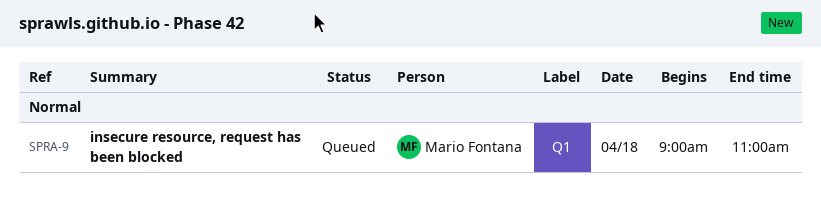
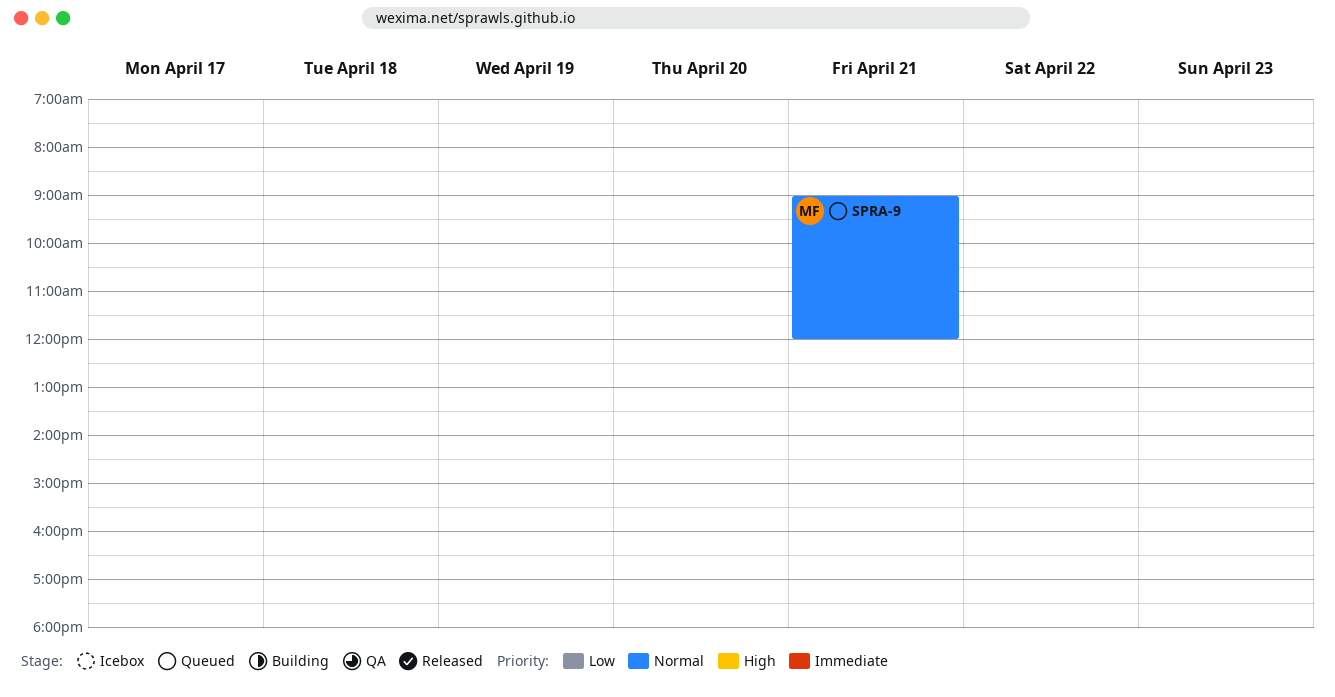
SPRA-9, day: Apr 18 -> Apr 21
SPRA-9, ends: 11:00 -> 12:00

